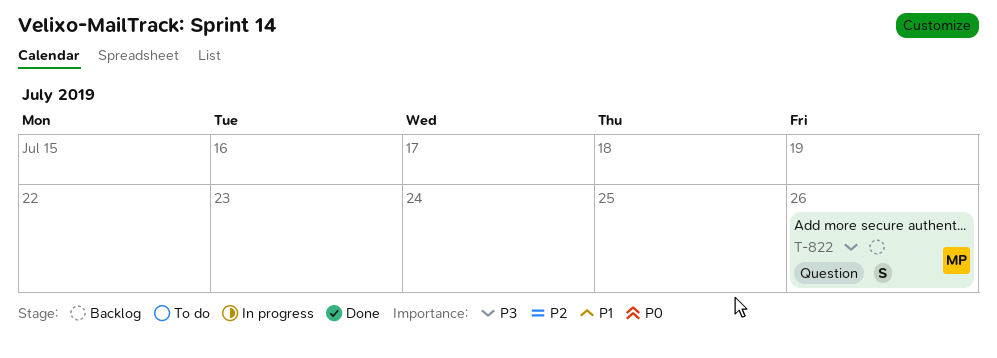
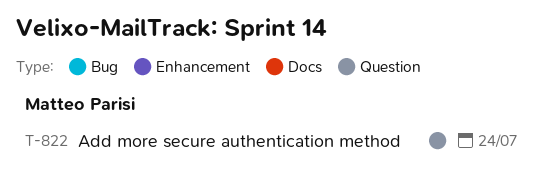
T-822, due: Jul 26 -> Jul 24

